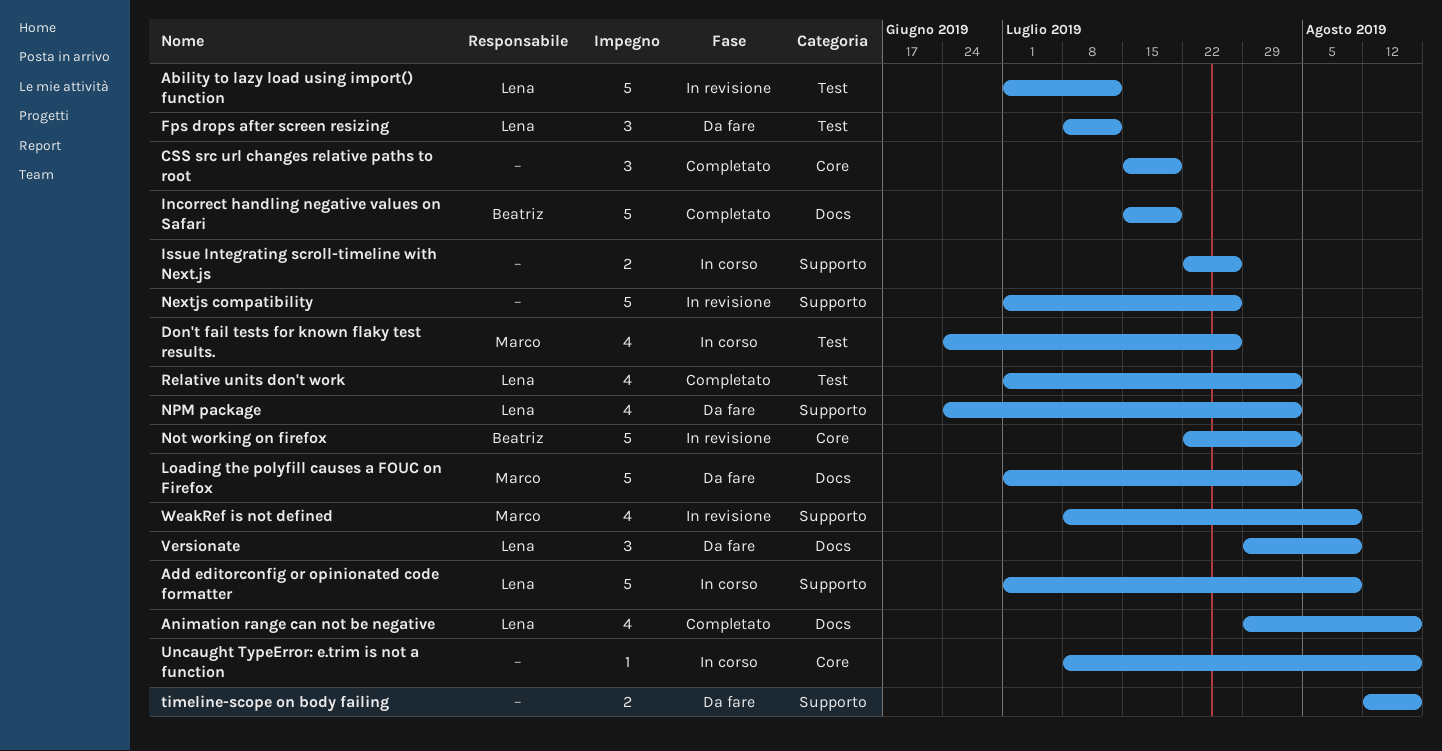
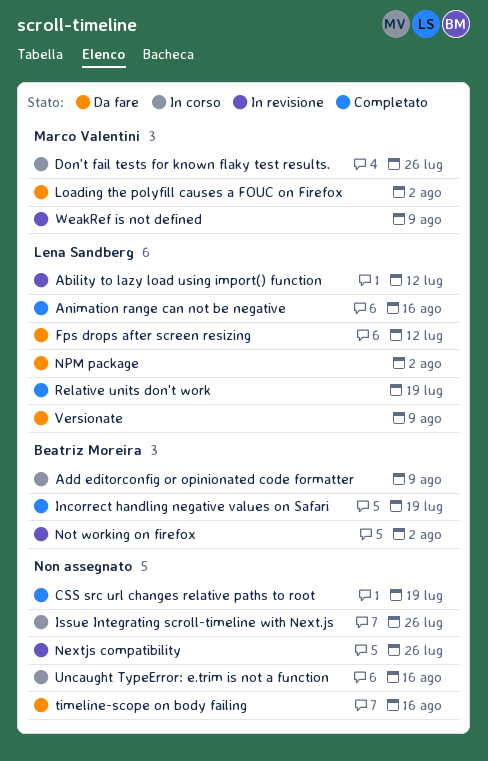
Add editorconfig or opinionated code formatter, owner: Lena Sandberg -> Beatriz Moreira
Relative units don't work, due: Aug 2 -> Jul 19

